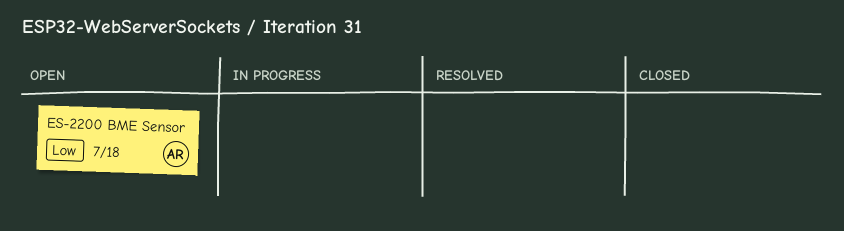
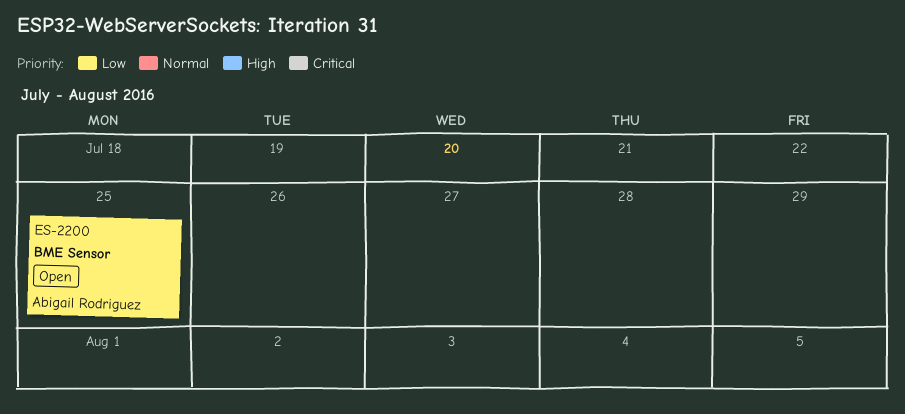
ES-2200, due: Jul 18 -> Jul 25

